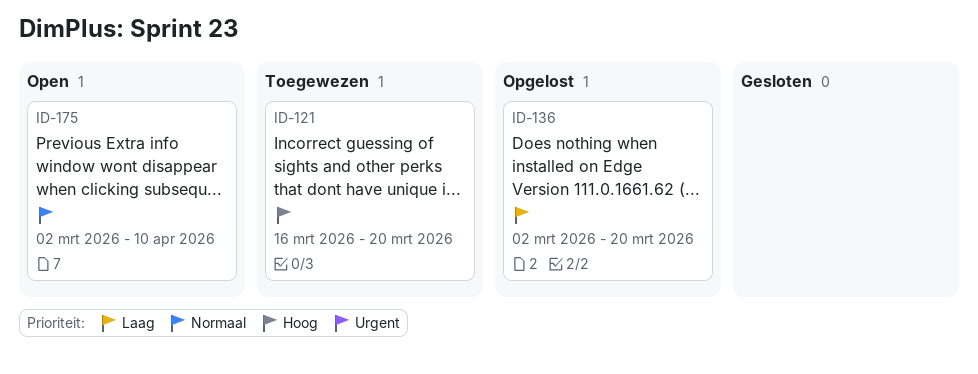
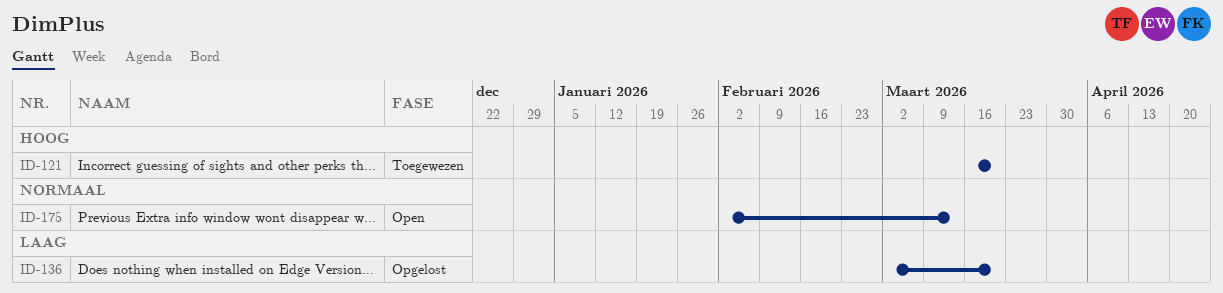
ID-175, start: Mar 2 -> Feb 2
ID-175, due: Apr 10 -> Mar 13

